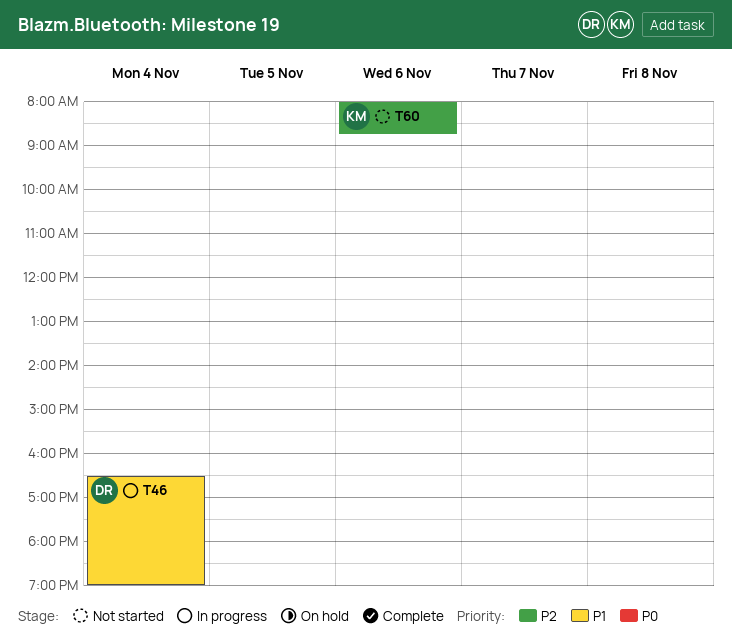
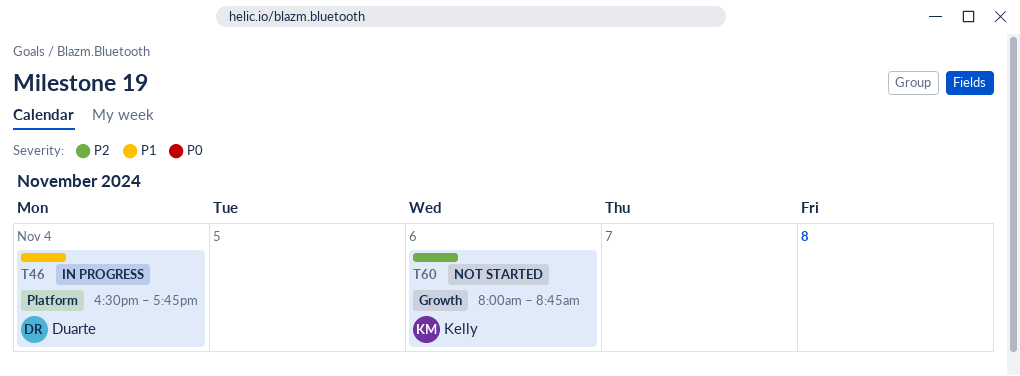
T46, ends: 19:00 -> 17:45

